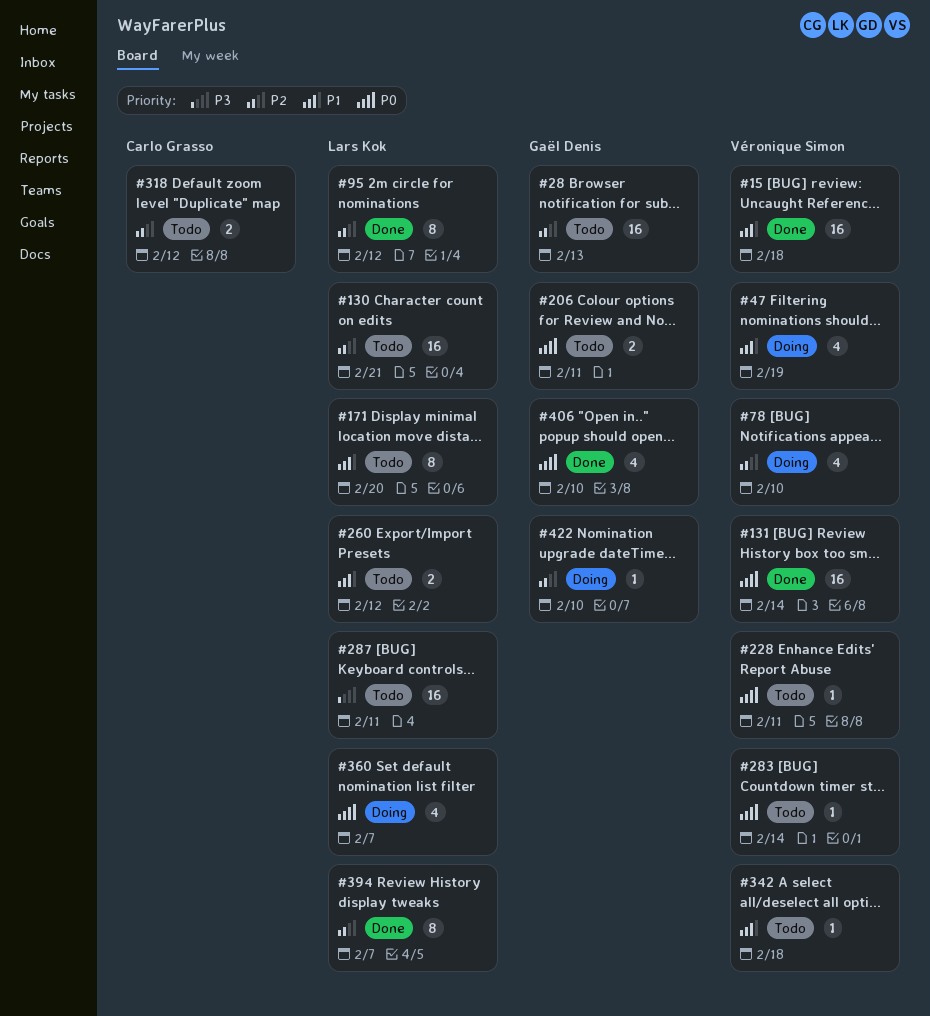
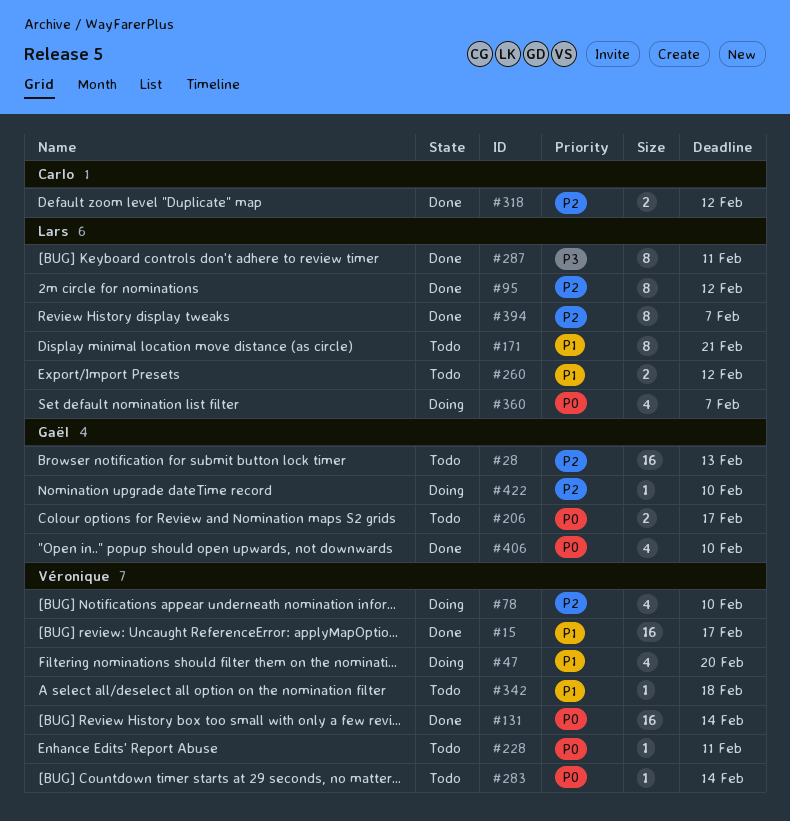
#15, due: Feb 18 -> Feb 17
#47, due: Feb 19 -> Feb 20
#130: present -> none
#171, due: Feb 20 -> Feb 21
#206, due: Feb 11 -> Feb 17
#287, status: Todo -> Done
#287, estimate: 16 -> 8
#318, status: Todo -> Done

